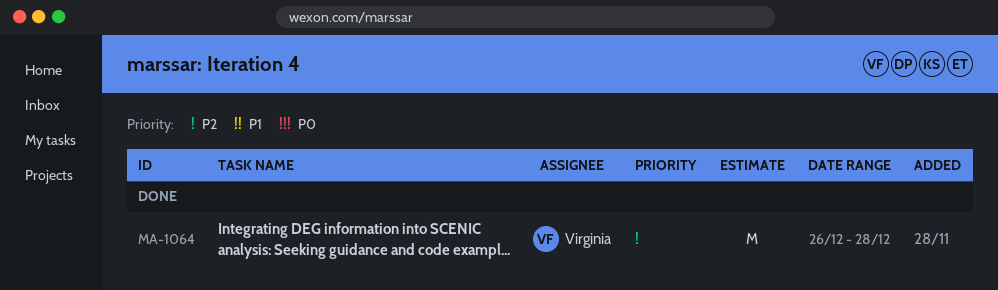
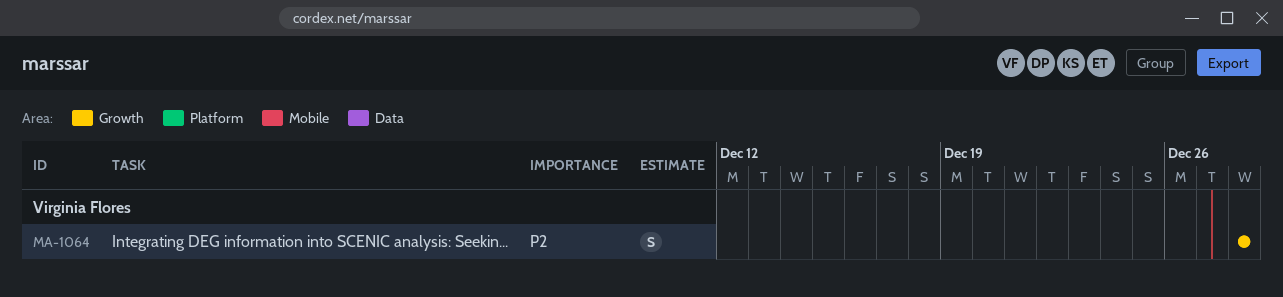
MA-1064, estimate: M -> S
MA-1064, start: Dec 26 -> Dec 28

